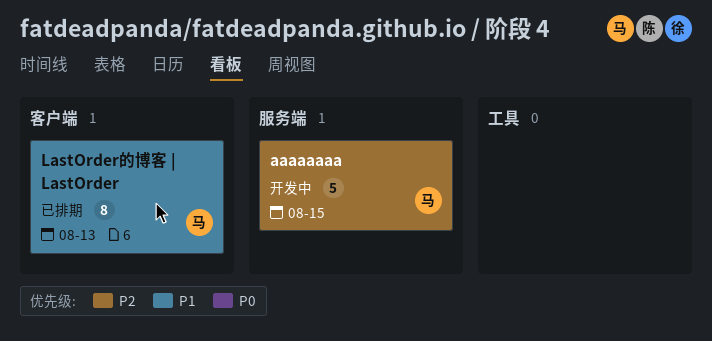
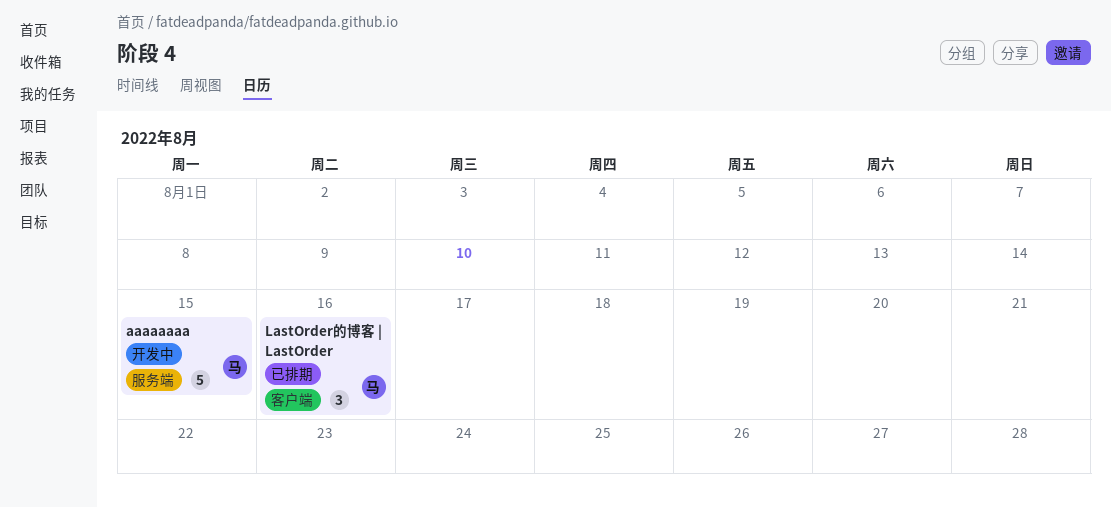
LastOrder的博客 | LastOrder, estimate: 8 -> 3
LastOrder的博客 | LastOrder, due: Aug 13 -> Aug 16

